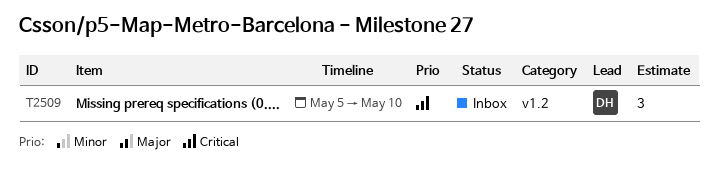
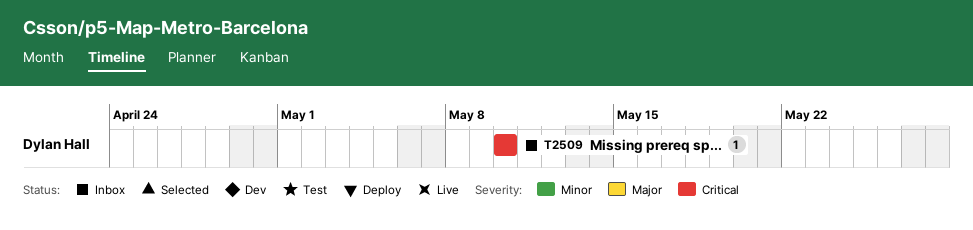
T2509, estimate: 3 -> 1
T2509, start: May 5 -> May 10

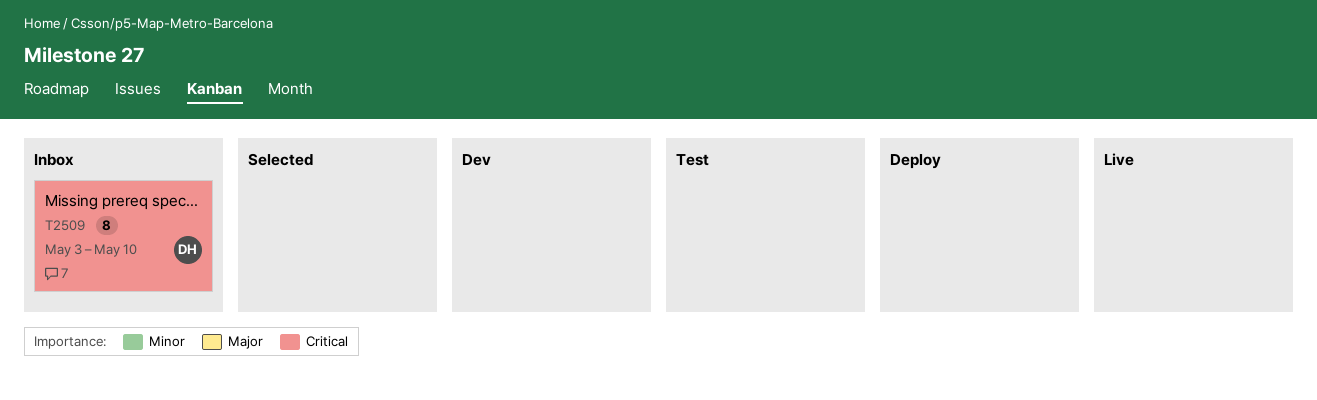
T2509, estimate: 1 -> 8
T2509, start: May 10 -> May 3

